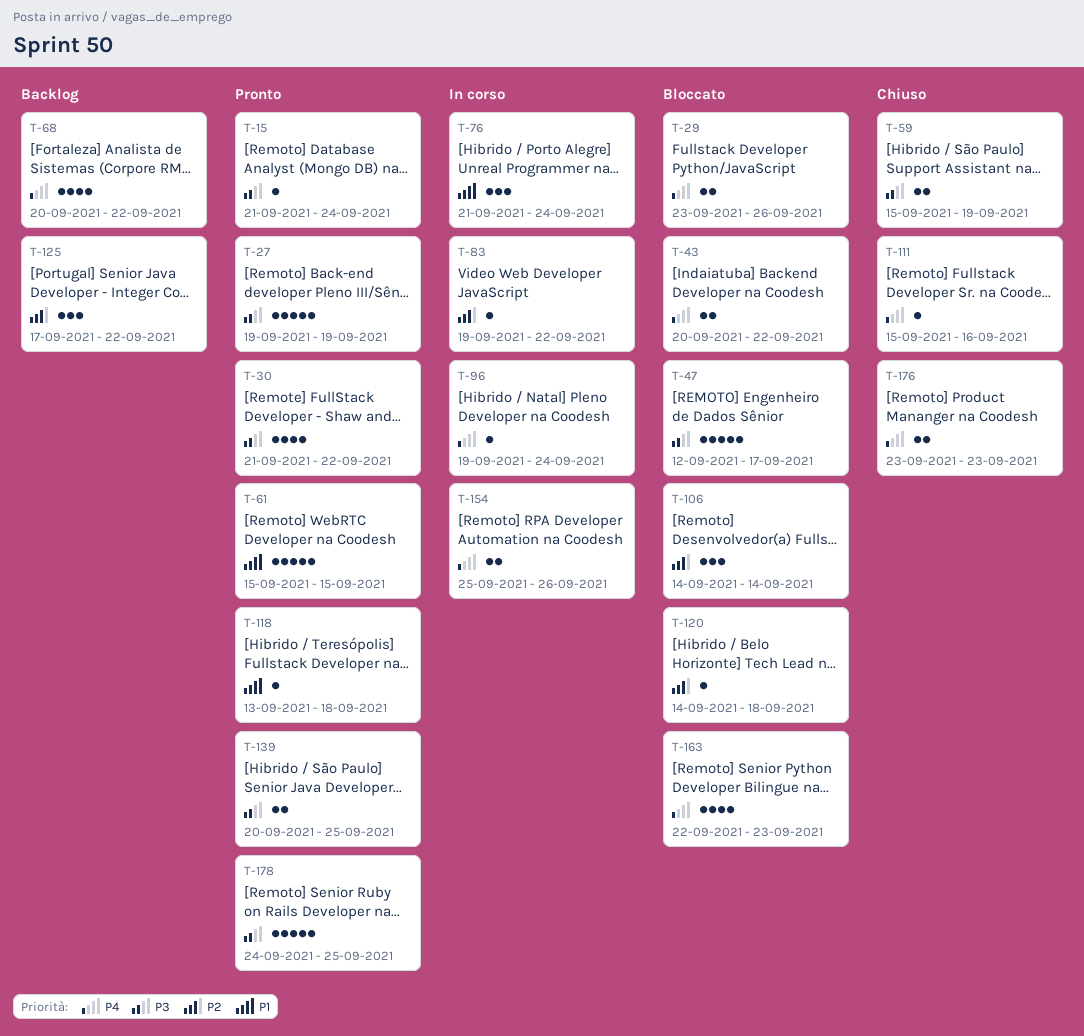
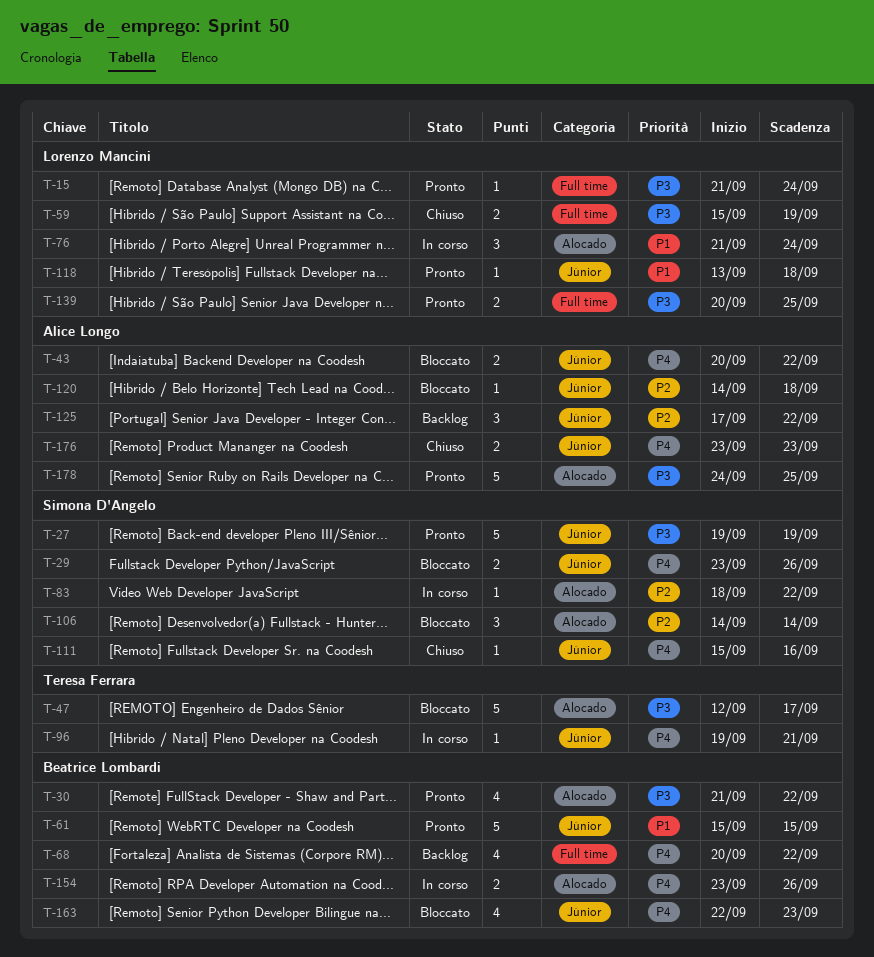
T-83, start: Sep 19 -> Sep 18
T-96, due: Sep 24 -> Sep 21
T-154, start: Sep 25 -> Sep 23

